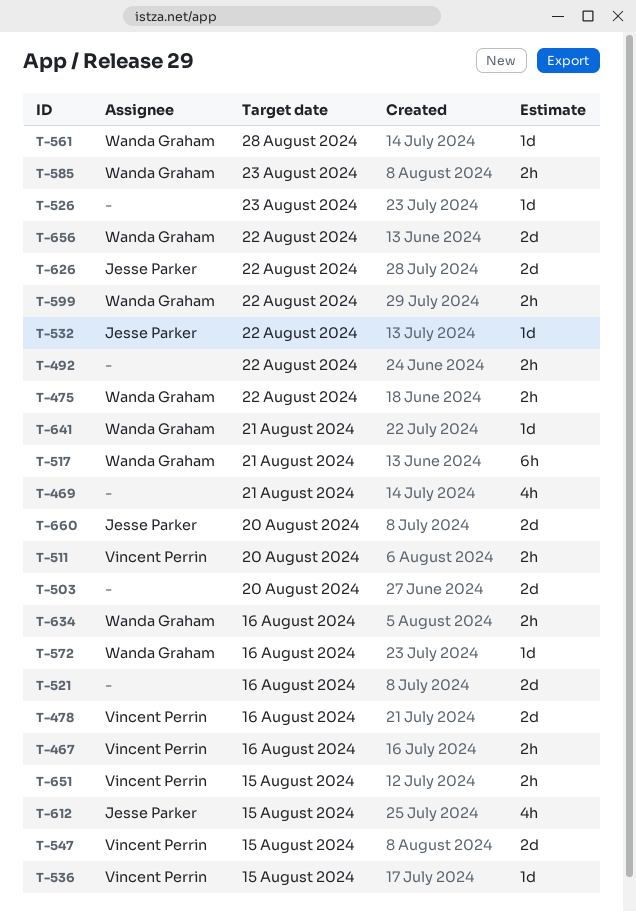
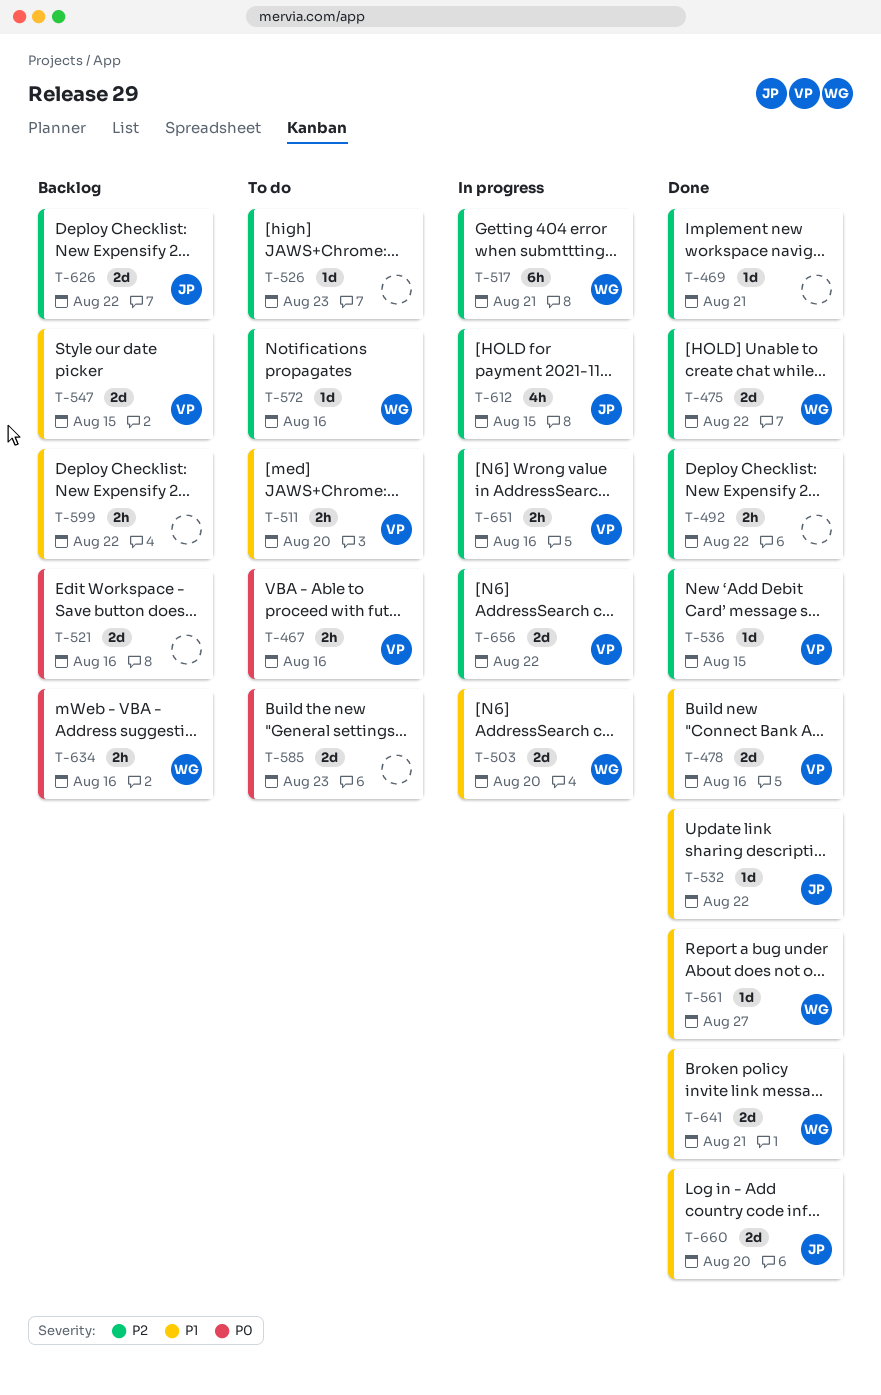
T-469, estimate: 4h -> 1d
T-475, estimate: 2h -> 2d
T-503, owner: none -> Wanda Graham
T-561, due: Aug 28 -> Aug 27
T-585, owner: Wanda Graham -> none
T-585, estimate: 2h -> 2d
T-599, owner: Wanda Graham -> none
T-641, estimate: 1d -> 2d
T-651, due: Aug 15 -> Aug 16
T-656, owner: Wanda Graham -> Vincent Perrin

